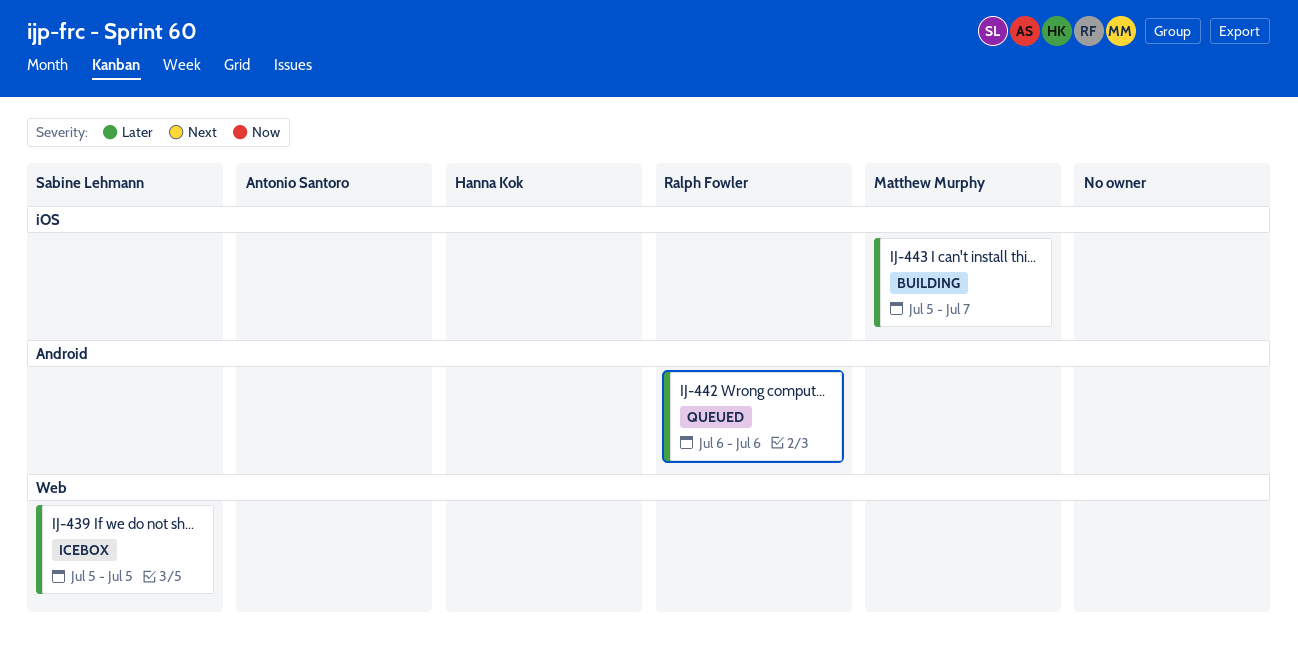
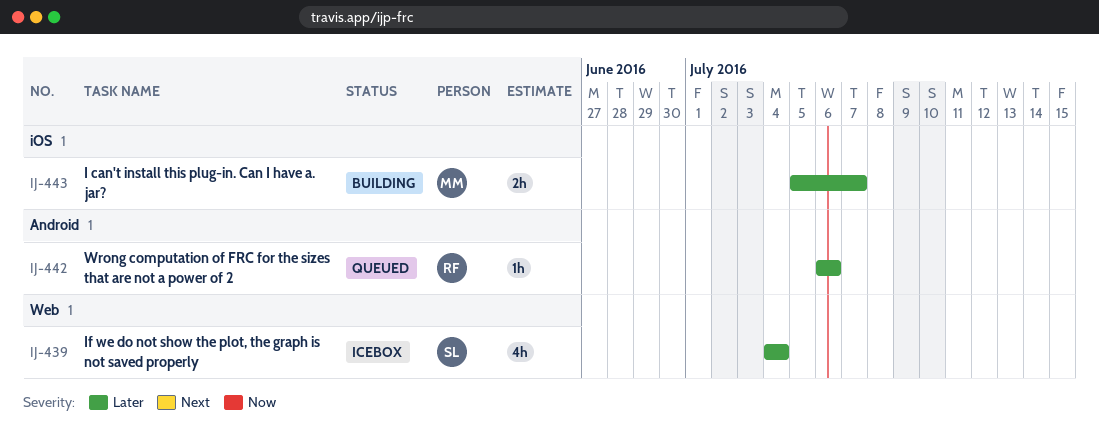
IJ-439, start: Jul 5 -> Jul 4
IJ-439, due: Jul 5 -> Jul 4

